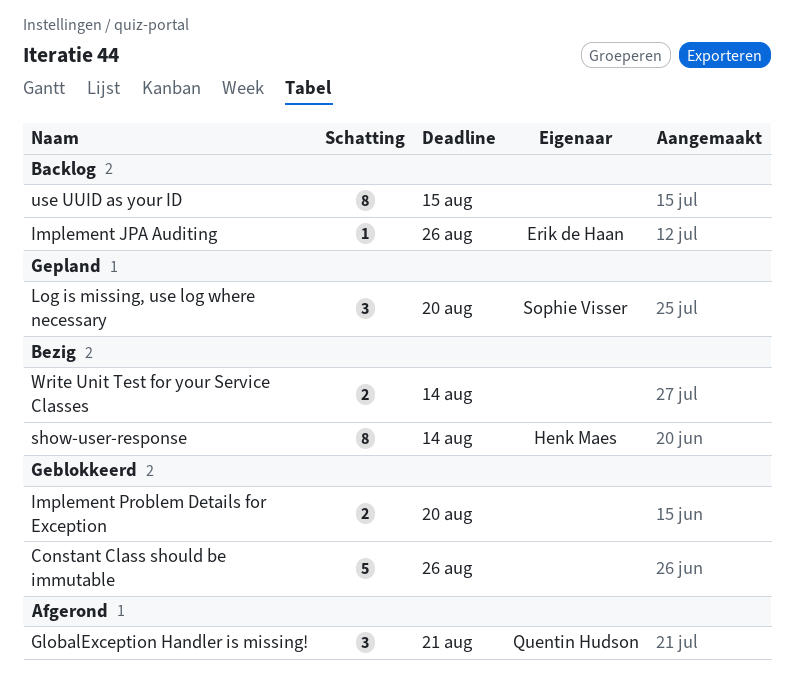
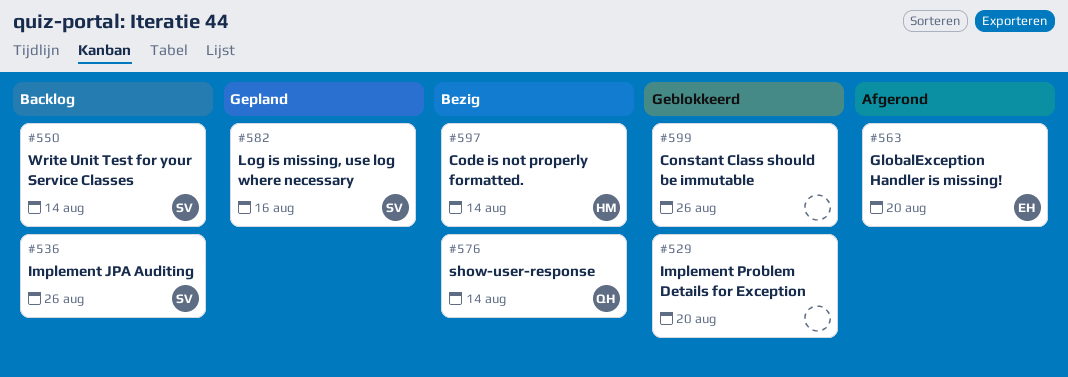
Code is not properly formatted.: none -> present
GlobalException Handler is missing!, owner: Quentin Hudson -> Erik de Haan
GlobalException Handler is missing!, due: Aug 21 -> Aug 20
Implement JPA Auditing, owner: Erik de Haan -> Sophie Visser
Log is missing, use log where necessary, due: Aug 20 -> Aug 16
show-user-response, owner: Henk Maes -> Quentin Hudson
use UUID as your ID: present -> none
Write Unit Test for your Service Classes, status: Bezig -> Backlog
Write Unit Test for your Service Classes, owner: none -> Sophie Visser

